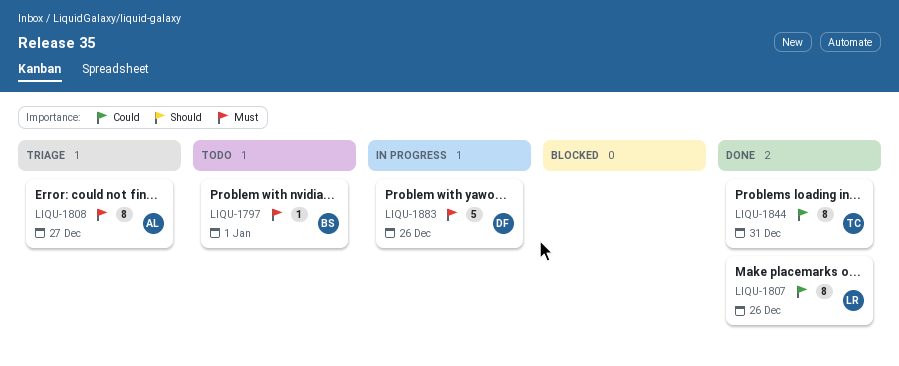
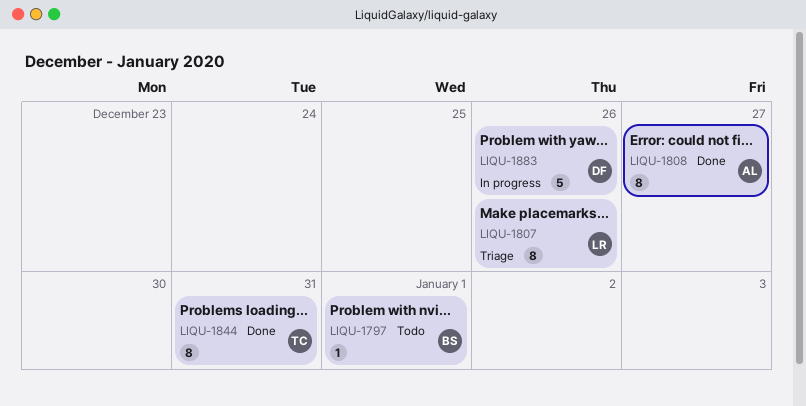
LIQU-1807, status: Done -> Triage
LIQU-1808, status: Triage -> Done

